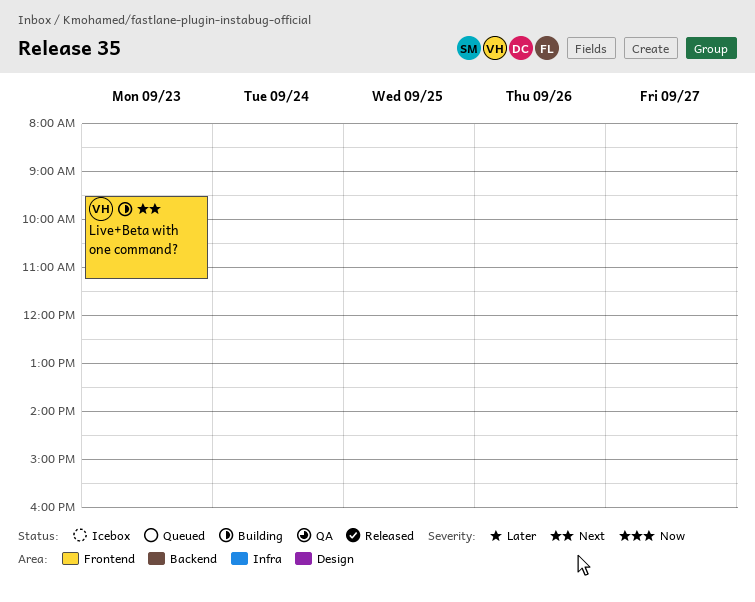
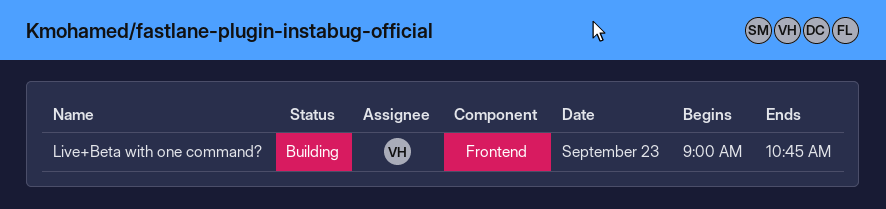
Live+Beta with one command?, begins: 09:30 -> 09:00
Live+Beta with one command?, ends: 11:15 -> 10:45

